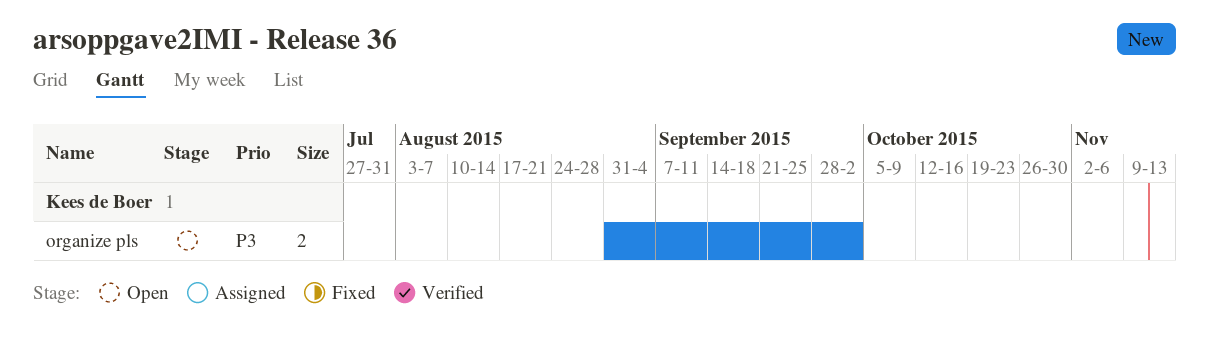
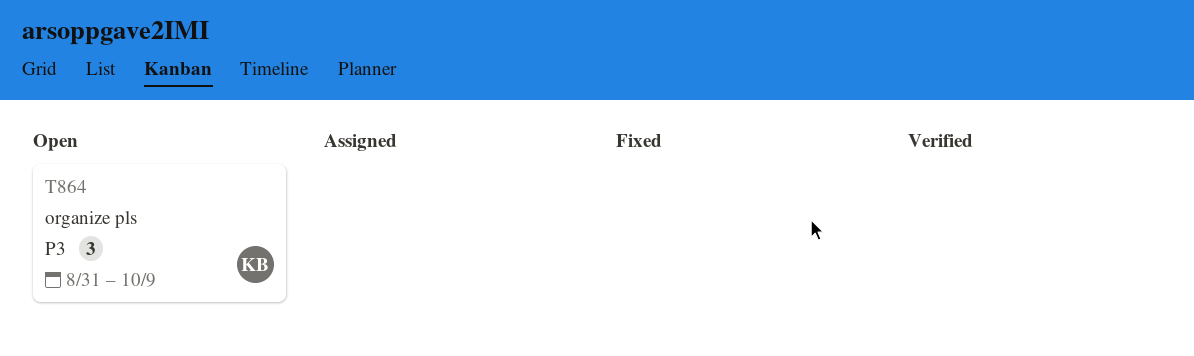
organize pls, estimate: 2 -> 3
organize pls, due: Oct 2 -> Oct 9

